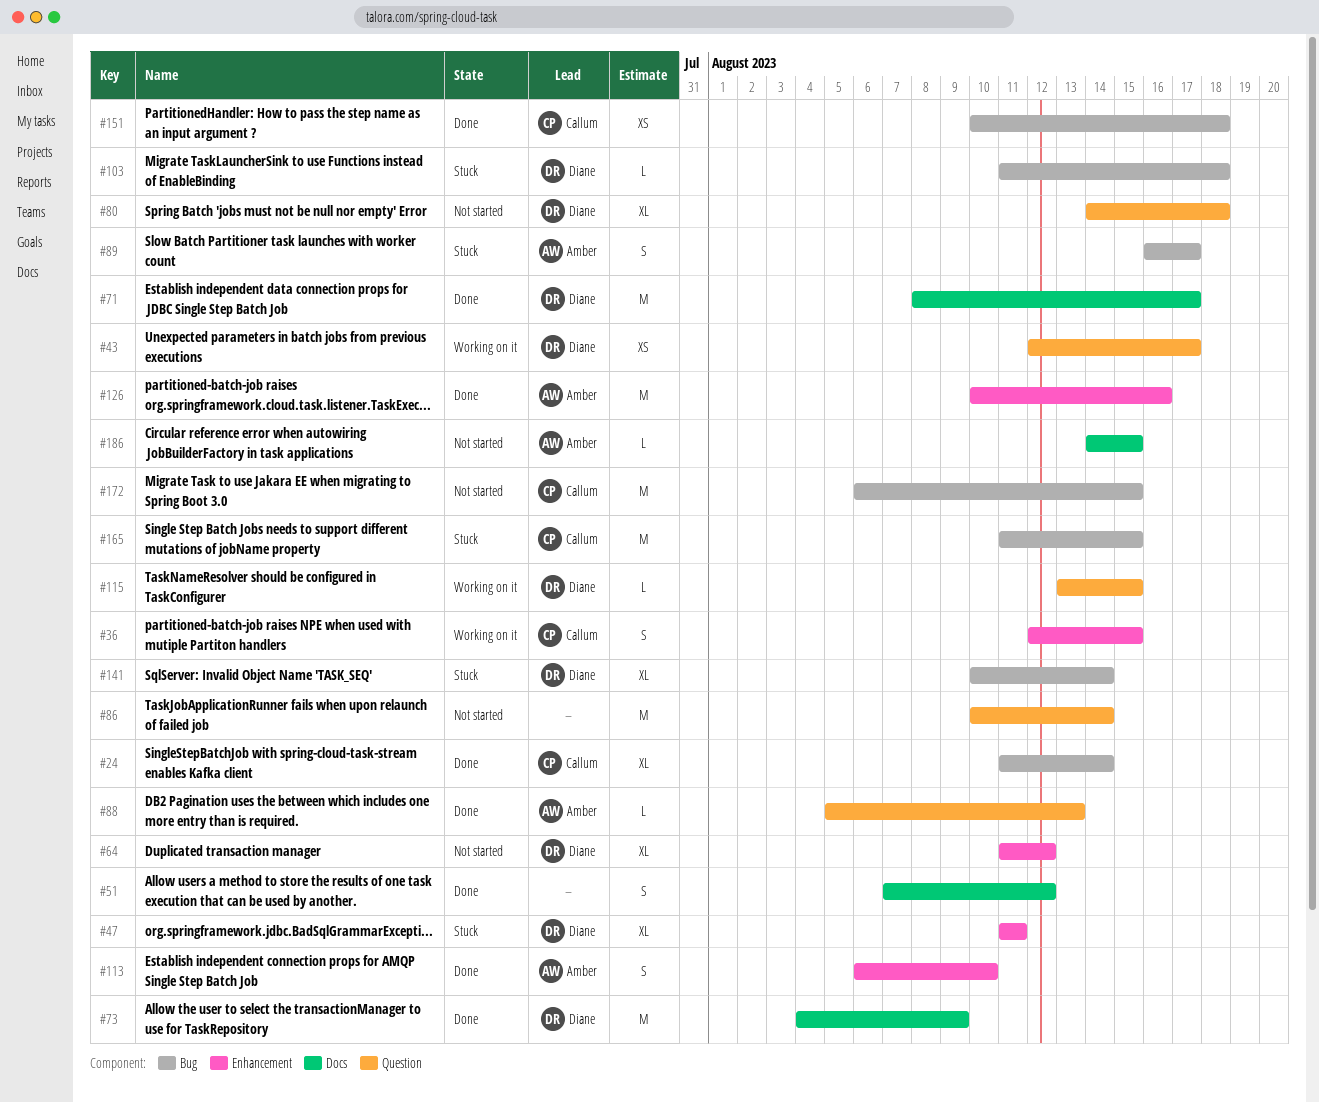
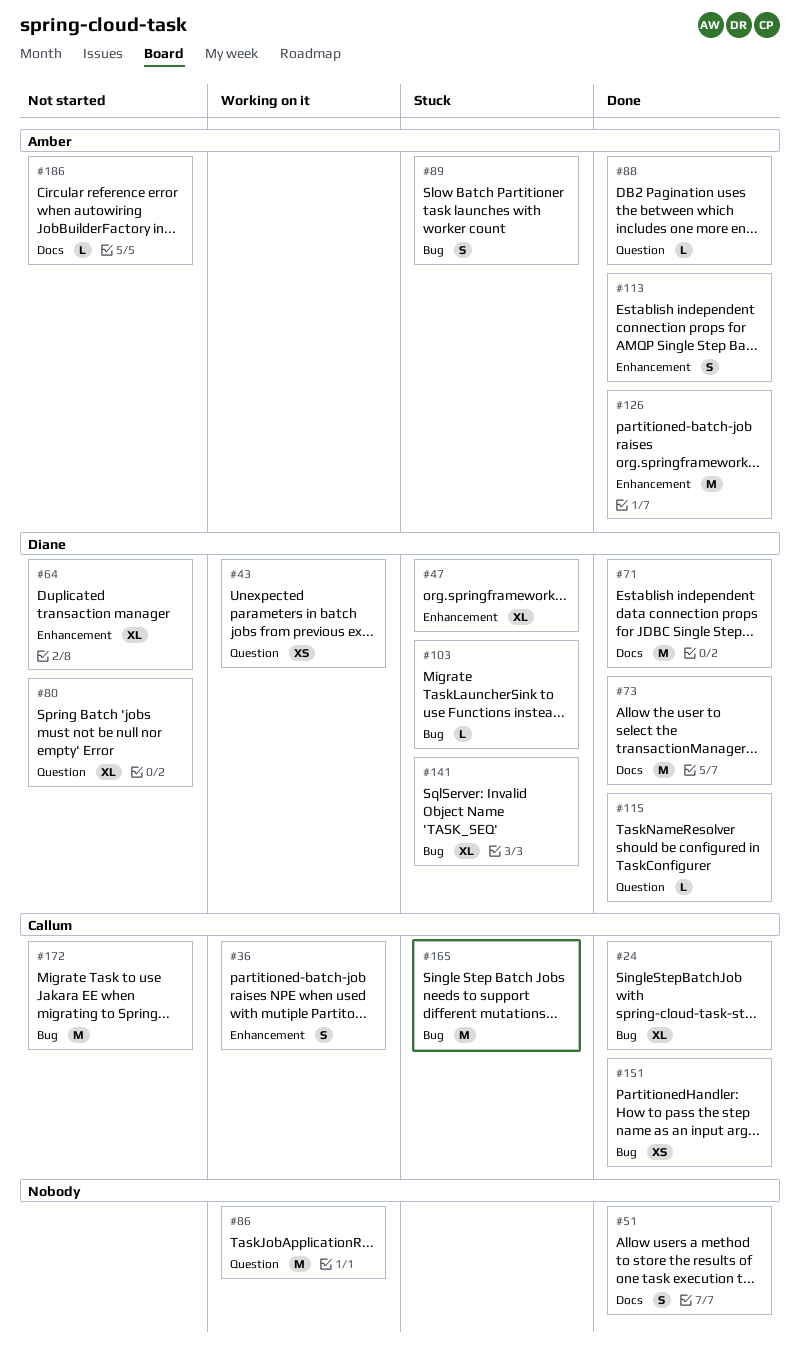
#86, status: Not started -> Working on it
#115, status: Working on it -> Done

